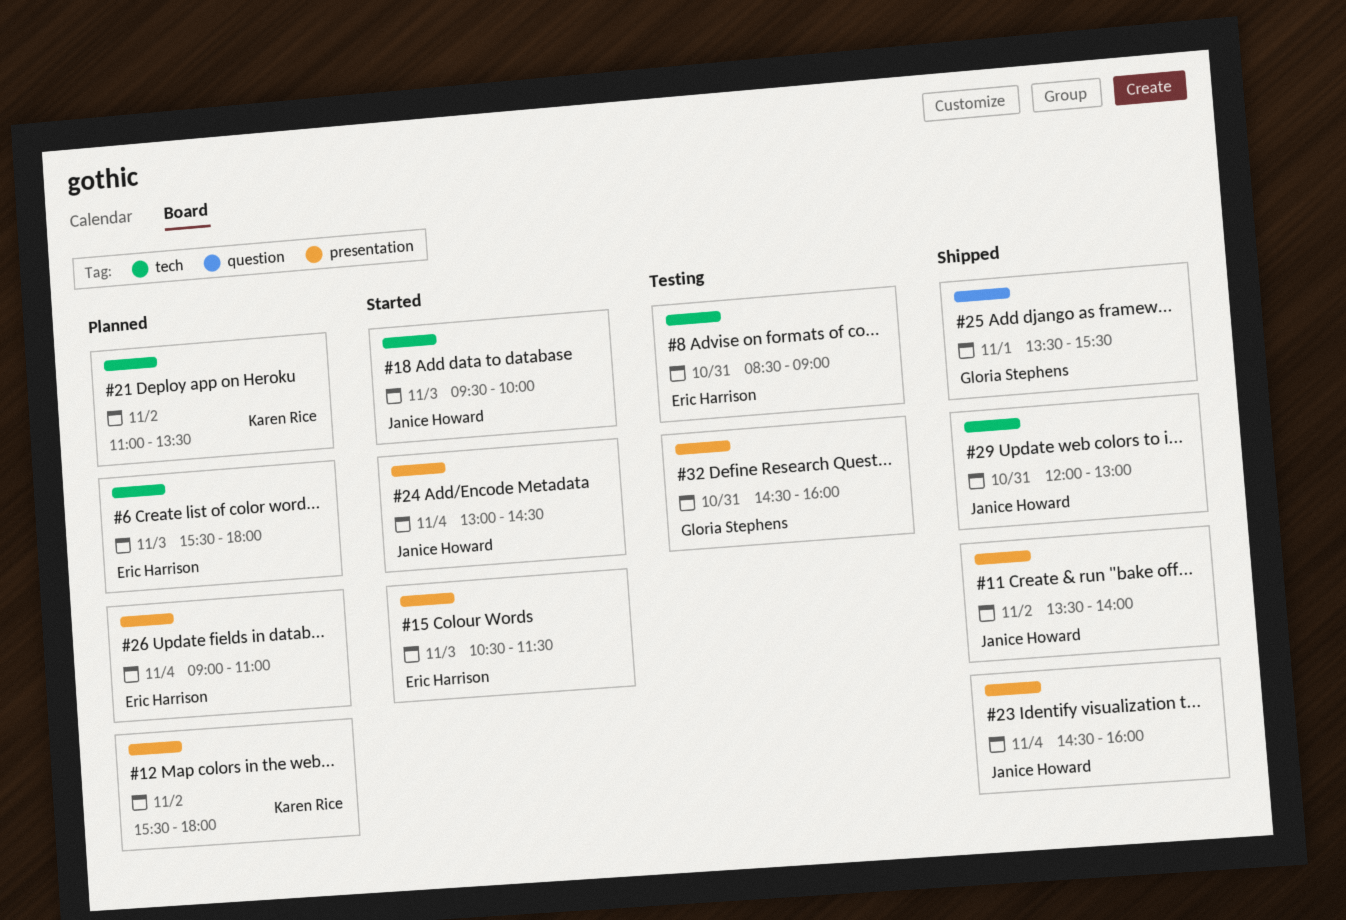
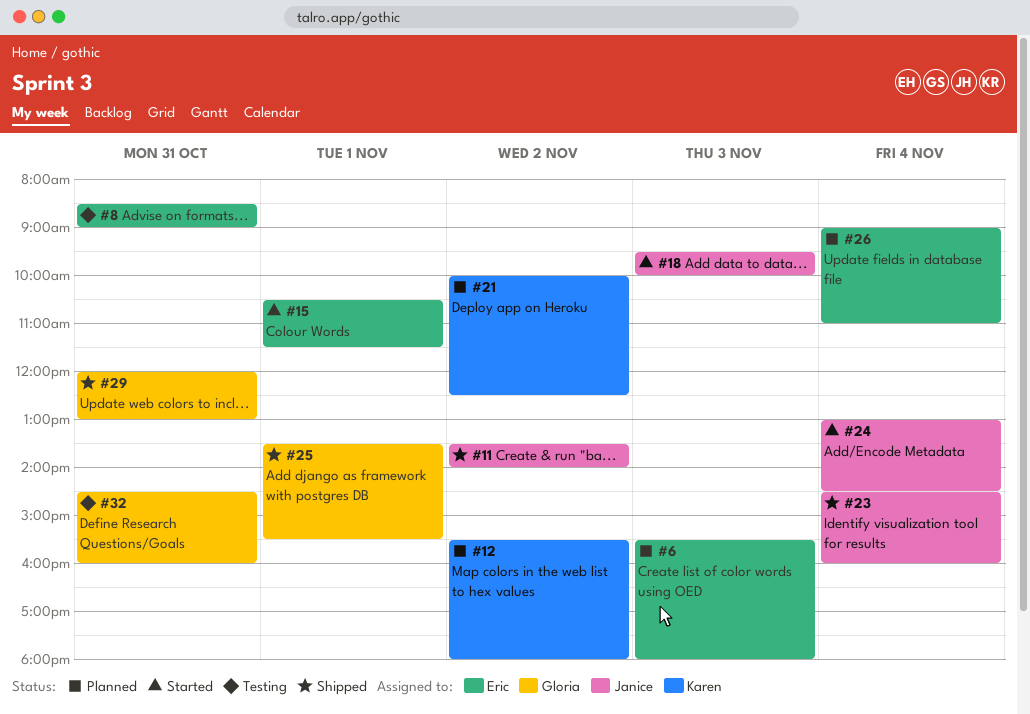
#15, day: Nov 3 -> Nov 1
#21, begins: 11:00 -> 10:00
#21, ends: 13:30 -> 12:30
#29, owner: Janice Howard -> Gloria Stephens

